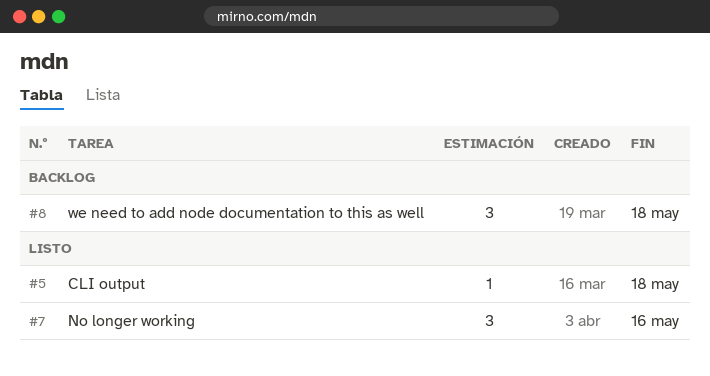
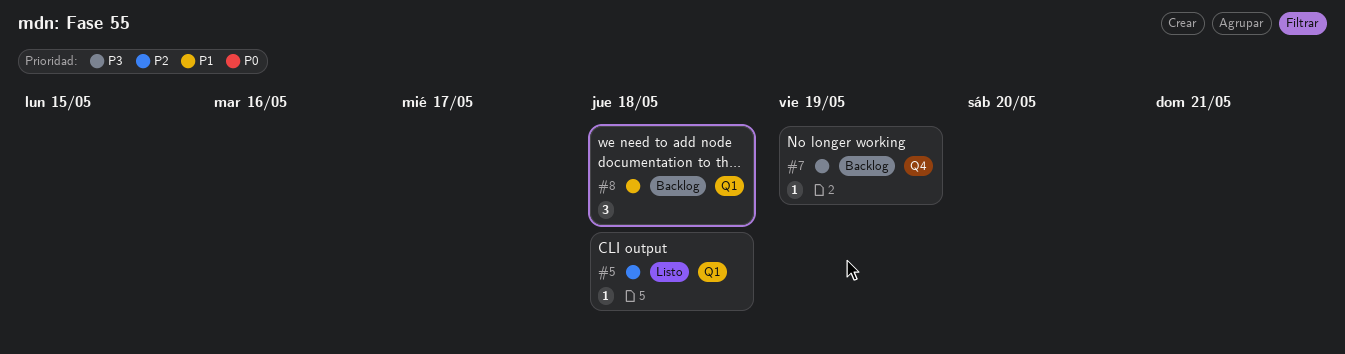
#7, status: Listo -> Backlog
#7, estimate: 3 -> 1
#7, due: May 16 -> May 19

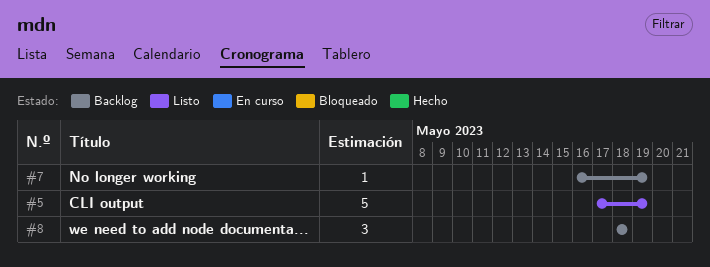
#5, estimate: 1 -> 5
#5, due: May 18 -> May 19

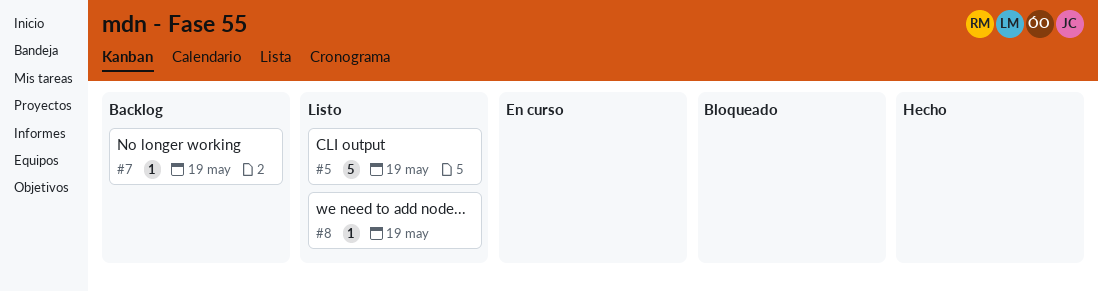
#8, status: Backlog -> Listo
#8, estimate: 3 -> 1
#8, due: May 18 -> May 19

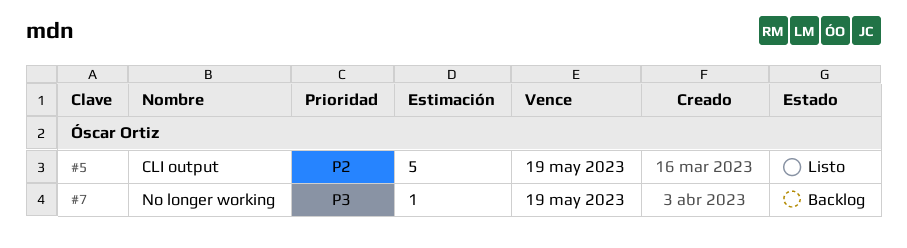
#8: present -> none

